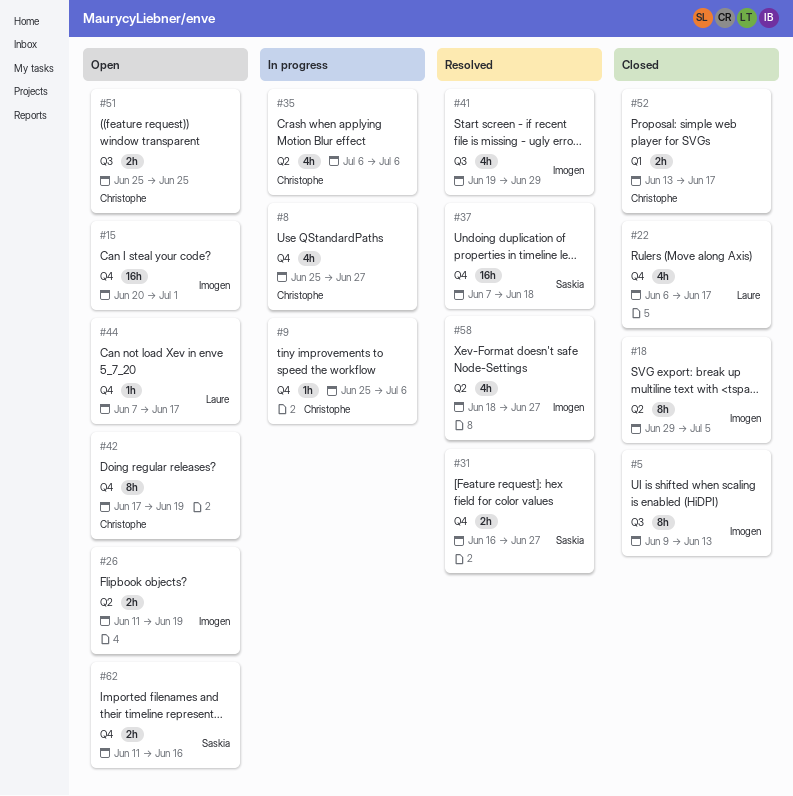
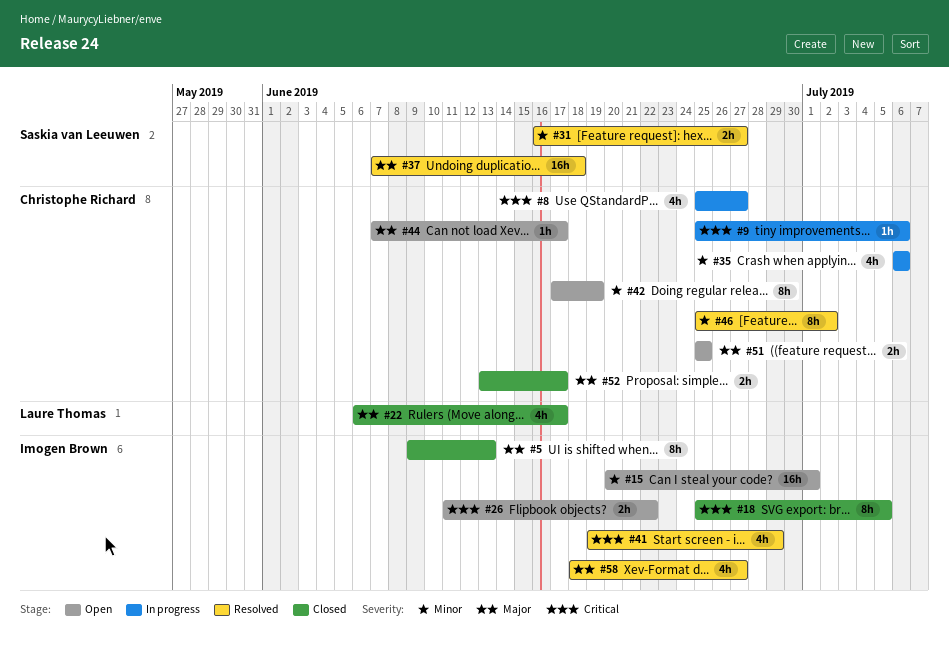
#18, start: Jun 29 -> Jun 25
#26, due: Jun 19 -> Jun 22
#44, owner: Laure Thomas -> Christophe Richard
#46: none -> present
#62: present -> none

